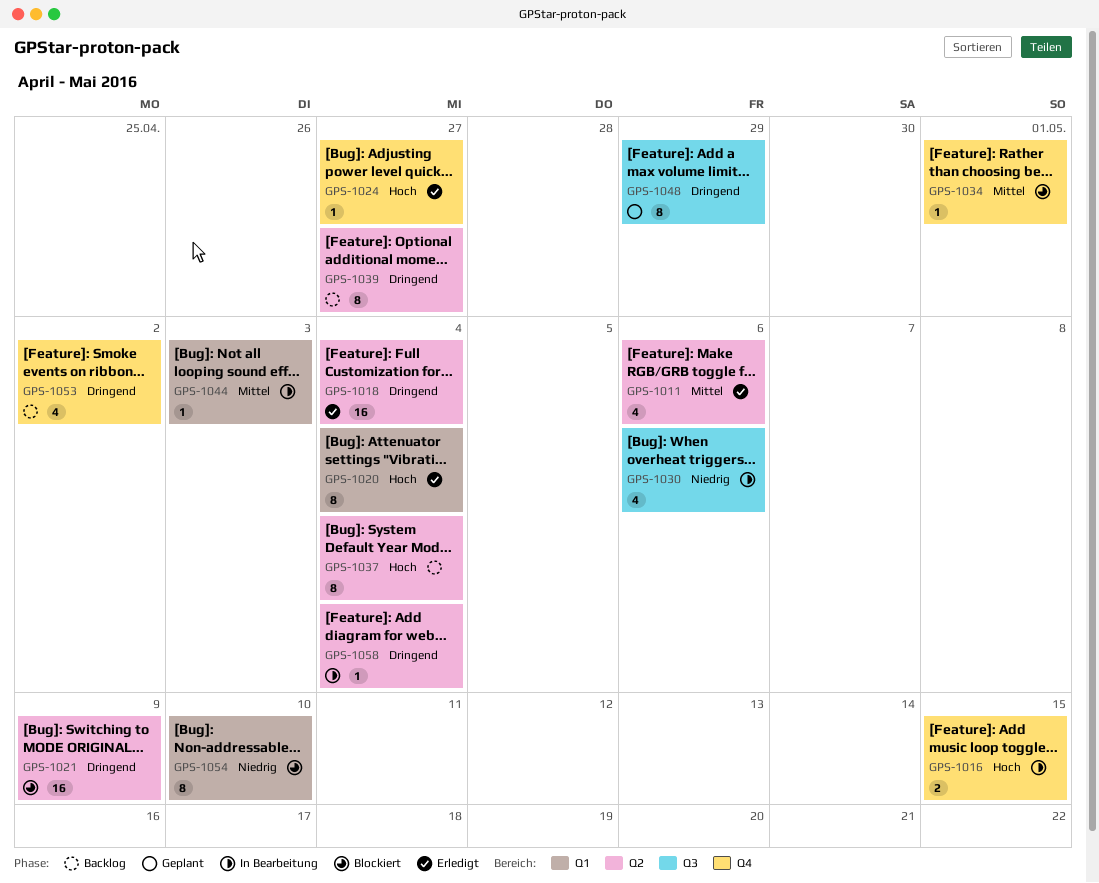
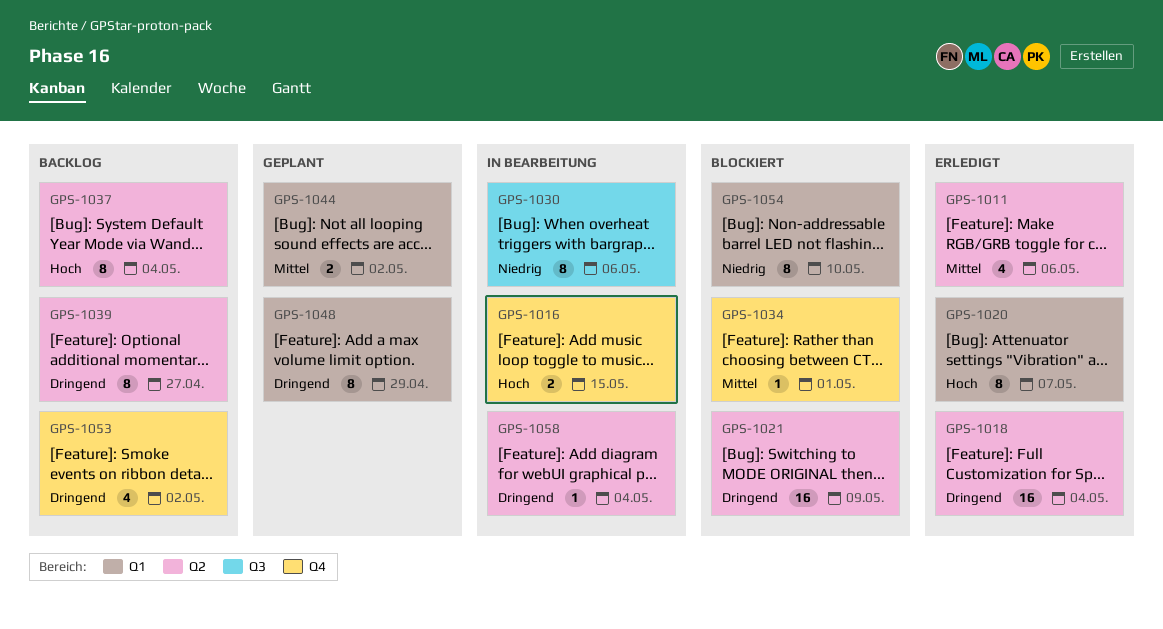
GPS-1020, due: May 4 -> May 7
GPS-1024: present -> none
GPS-1030, estimate: 4 -> 8
GPS-1044, status: In Bearbeitung -> Geplant
GPS-1044, estimate: 1 -> 2
GPS-1044, due: May 3 -> May 2
GPS-1048, label: Q3 -> Q1

